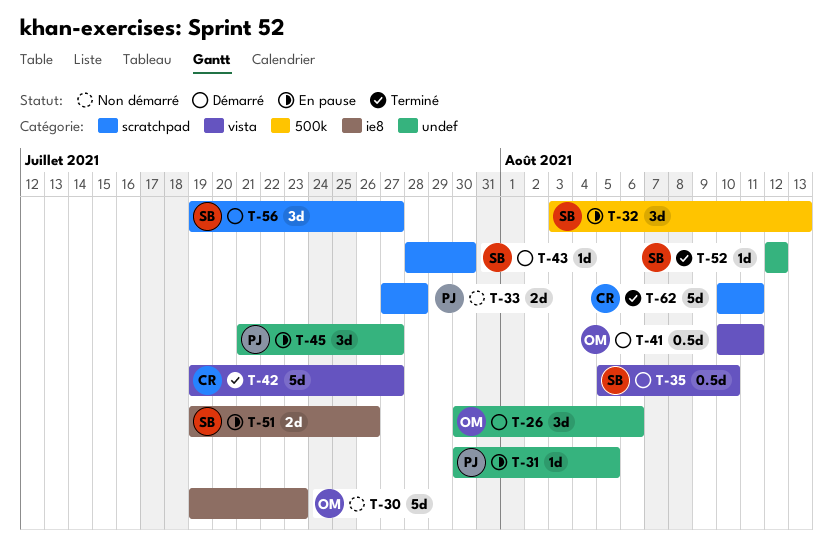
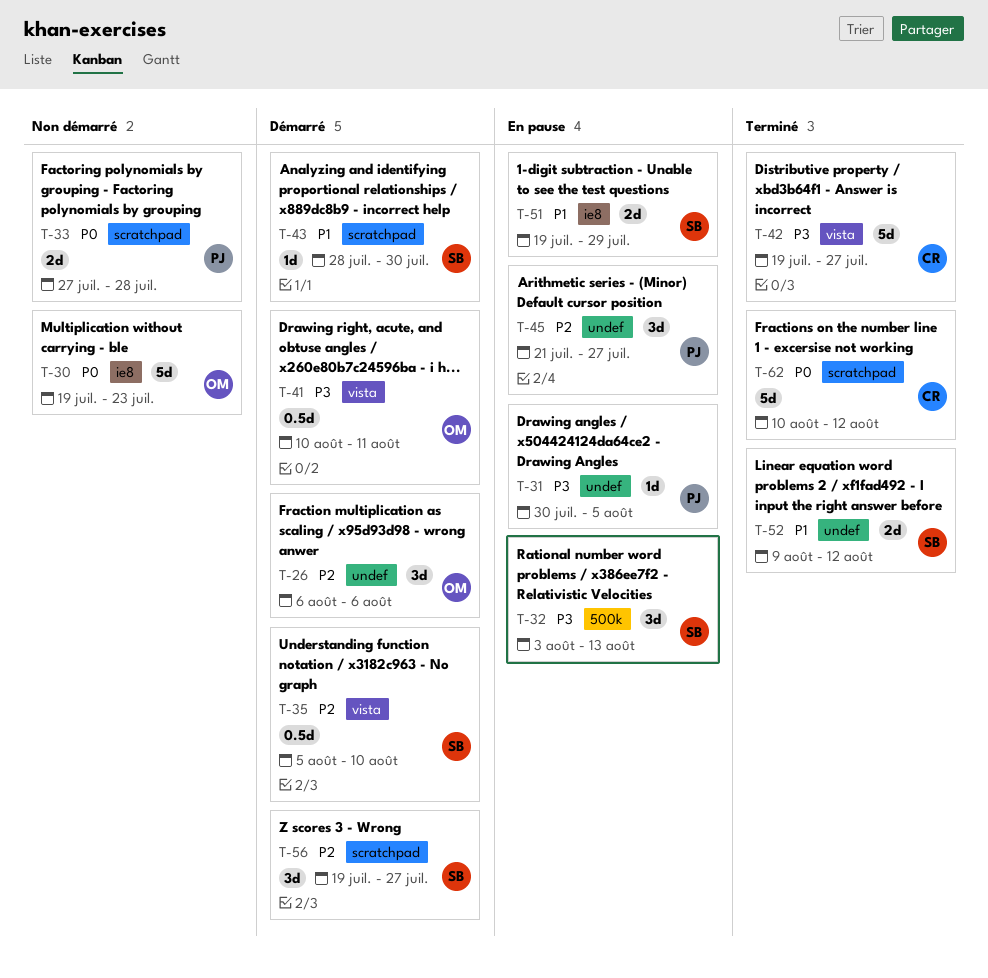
T-26, start: Jul 30 -> Aug 6
T-51, due: Jul 26 -> Jul 29
T-52, estimate: 1d -> 2d
T-52, start: Aug 12 -> Aug 9
T-62, due: Aug 11 -> Aug 12

